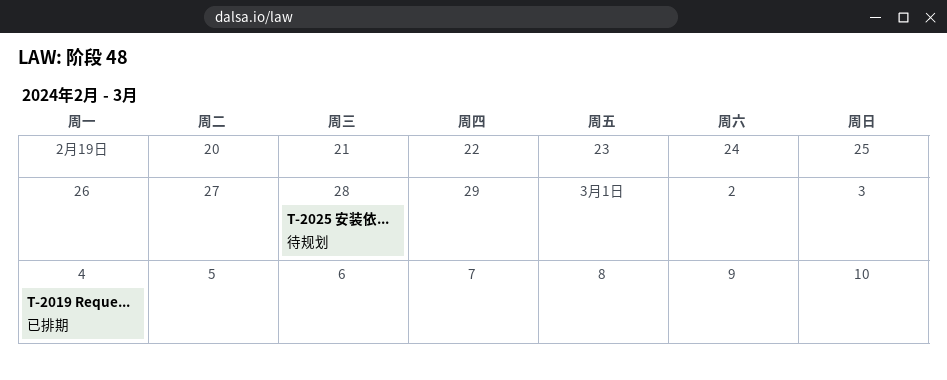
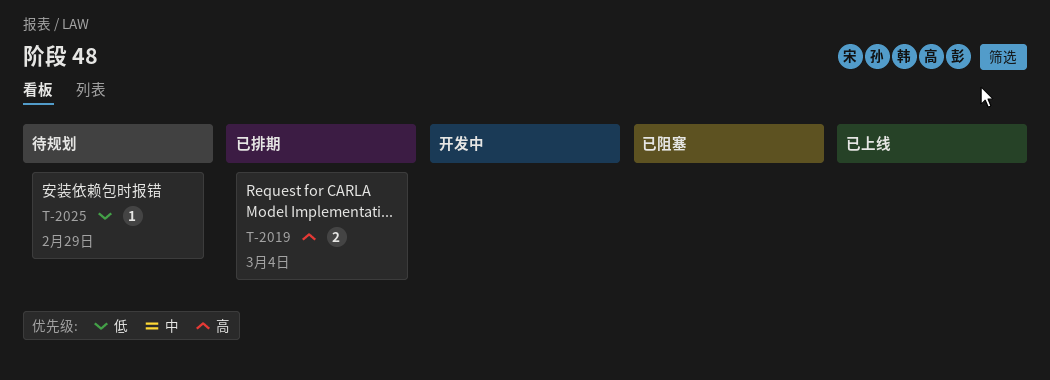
T-2025, due: Feb 28 -> Feb 29

